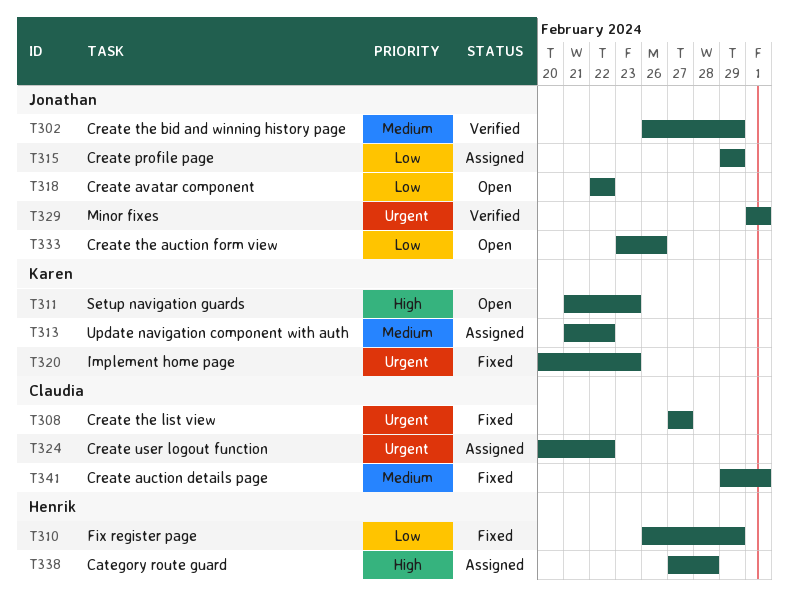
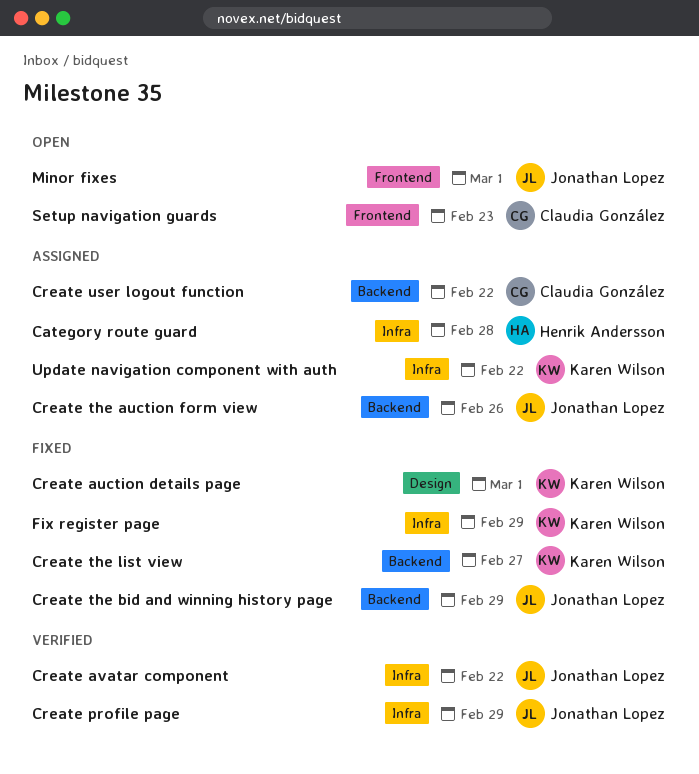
Create auction details page, owner: Claudia González -> Karen Wilson
Create avatar component, status: Open -> Verified
Create profile page, status: Assigned -> Verified
Create the auction form view, status: Open -> Assigned
Create the bid and winning history page, status: Verified -> Fixed
Create the list view, owner: Claudia González -> Karen Wilson
Fix register page, owner: Henrik Andersson -> Karen Wilson
Implement home page: present -> none
Minor fixes, status: Verified -> Open
Setup navigation guards, owner: Karen Wilson -> Claudia González

